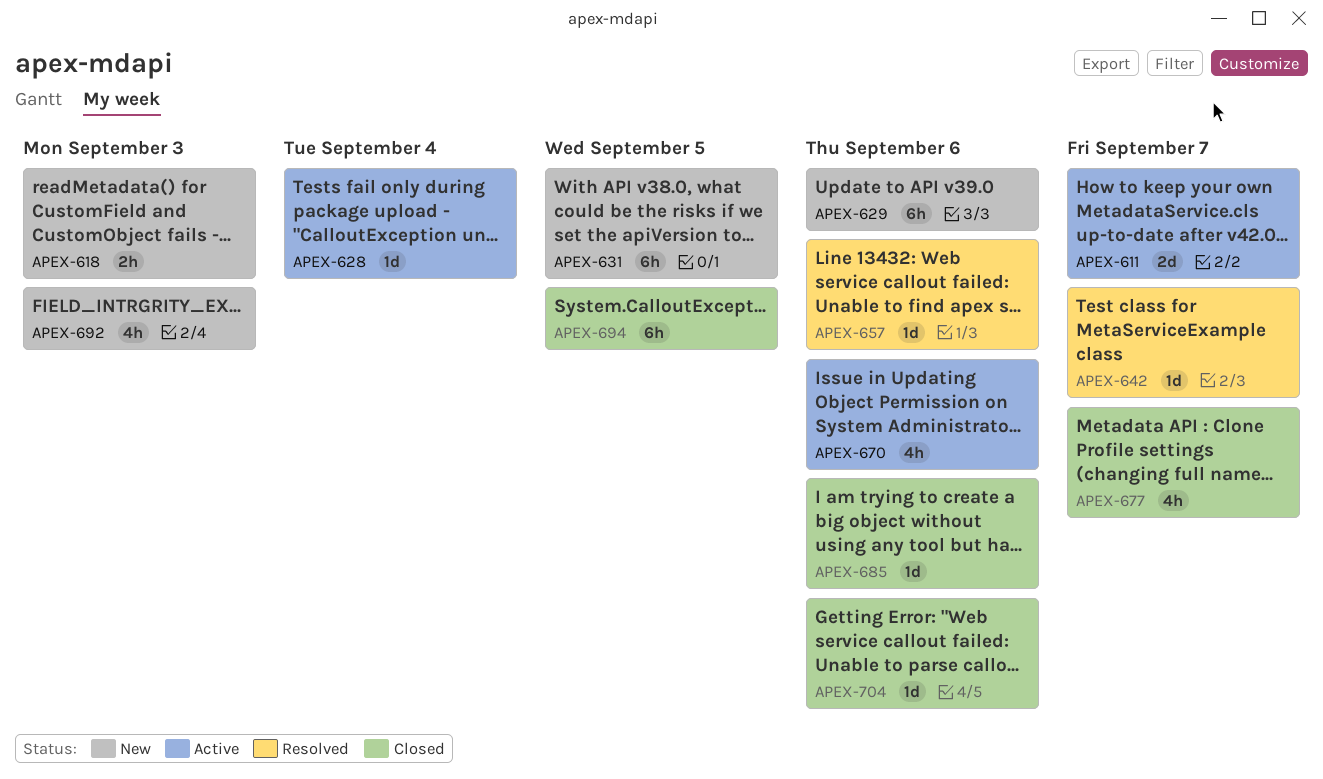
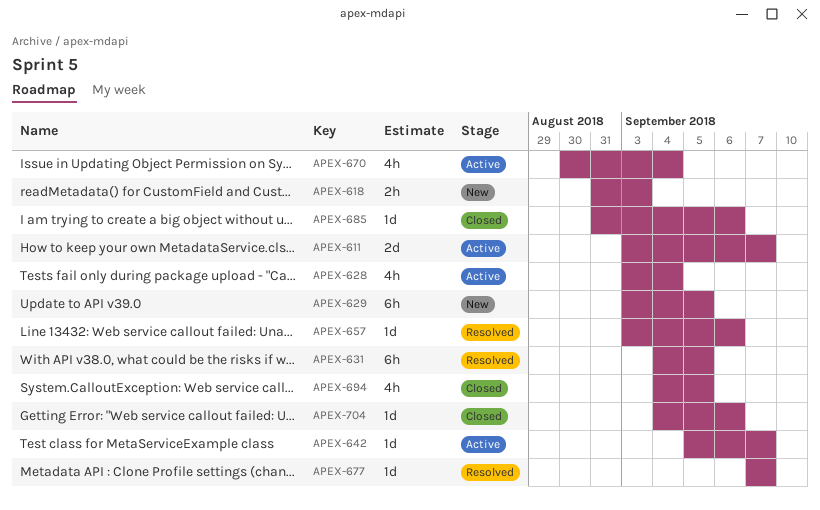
APEX-628, estimate: 1d -> 4h
APEX-629, due: Sep 6 -> Sep 5
APEX-631, status: New -> Resolved
APEX-642, status: Resolved -> Active
APEX-670, due: Sep 6 -> Sep 4
APEX-677, status: Closed -> Resolved
APEX-677, estimate: 4h -> 1d
APEX-692: present -> none
APEX-694, estimate: 6h -> 4h

